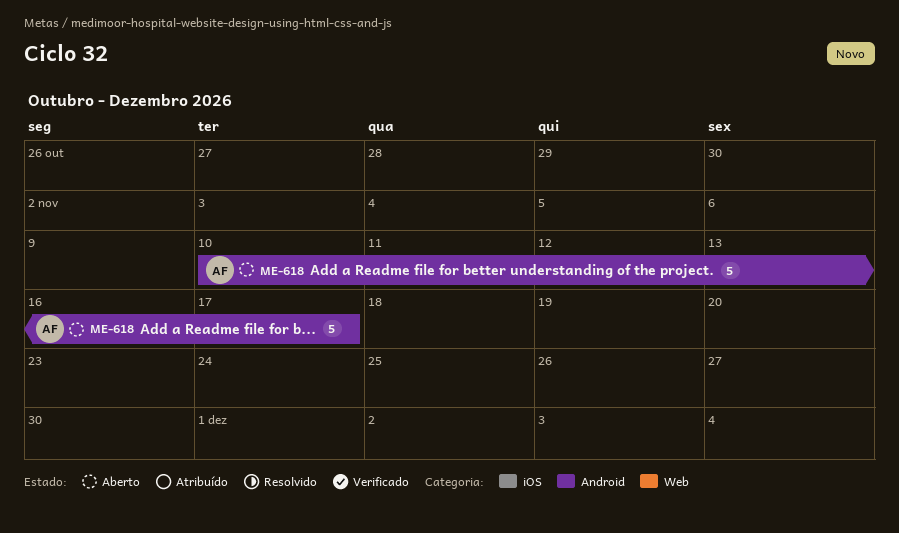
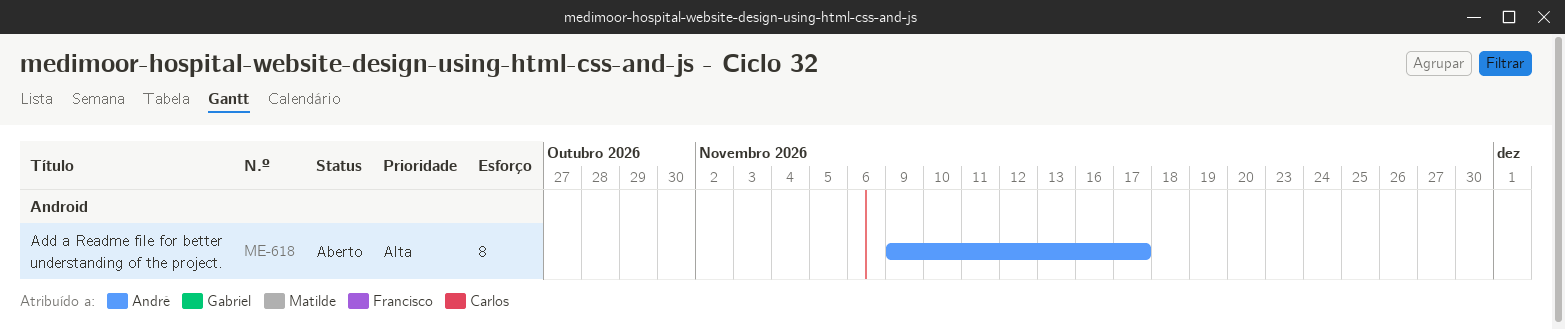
ME-618, estimate: 5 -> 8
ME-618, start: Nov 10 -> Nov 9

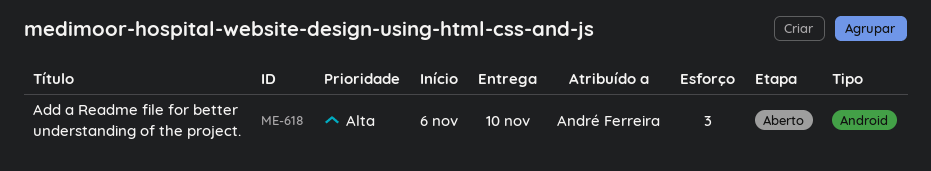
ME-618, estimate: 8 -> 3
ME-618, start: Nov 9 -> Nov 6
ME-618, due: Nov 17 -> Nov 10

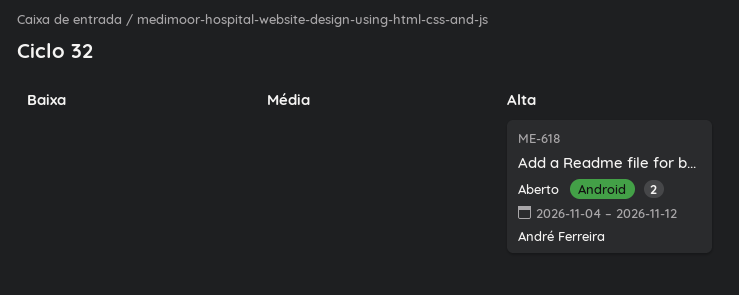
ME-618, estimate: 3 -> 2
ME-618, start: Nov 6 -> Nov 4
ME-618, due: Nov 10 -> Nov 12

